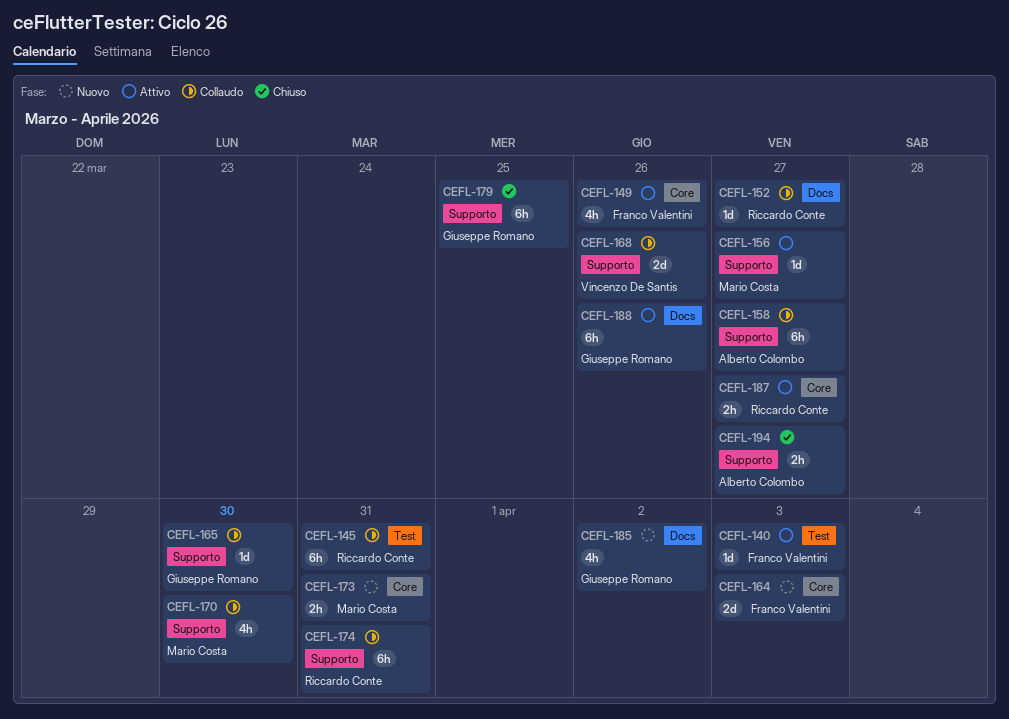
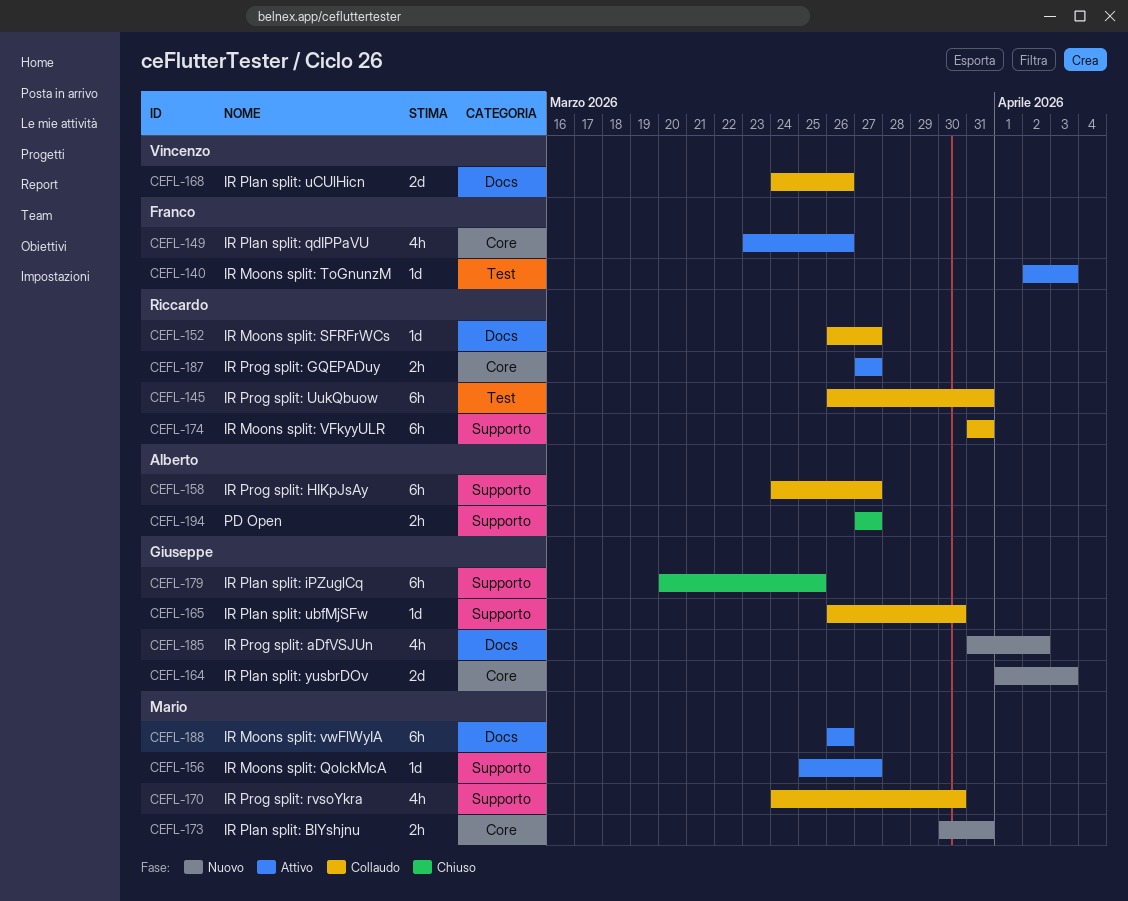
CEFL-164, owner: Franco Valentini -> Giuseppe Romano
CEFL-168, label: Supporto -> Docs
CEFL-188, owner: Giuseppe Romano -> Mario Costa

